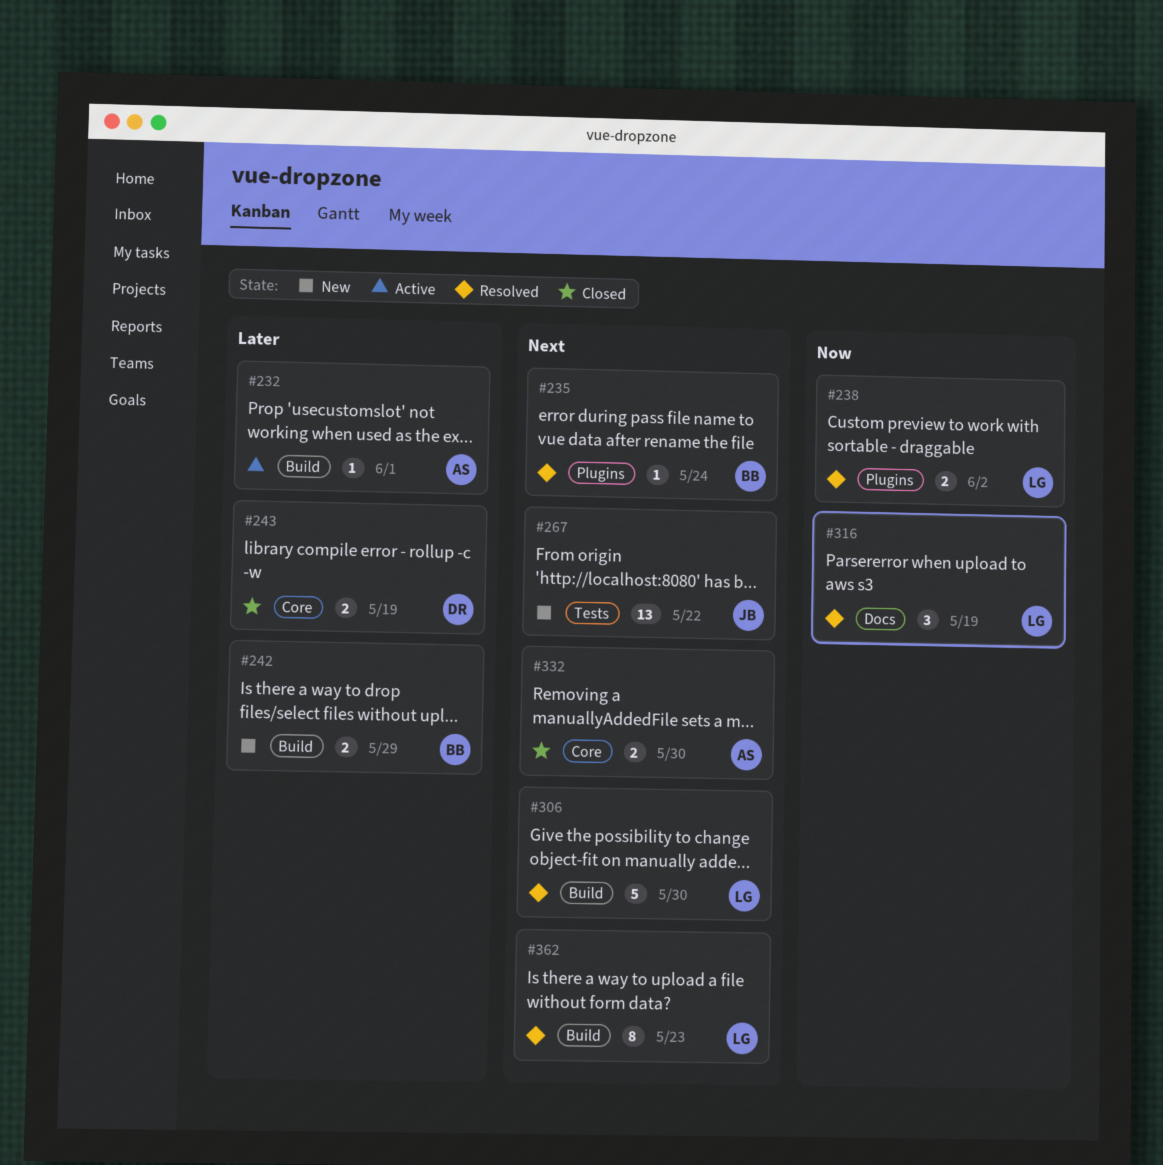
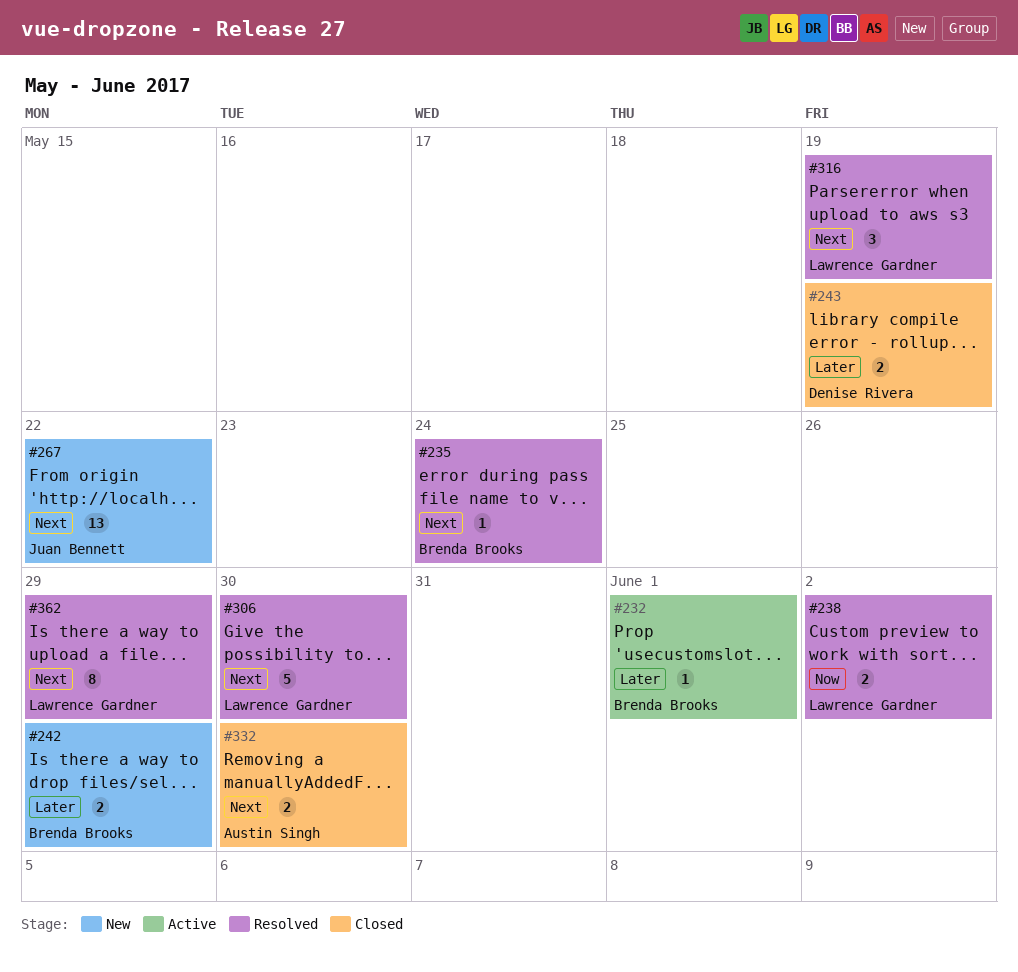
#232, owner: Austin Singh -> Brenda Brooks
#316, priority: Now -> Next
#362, due: May 23 -> May 29

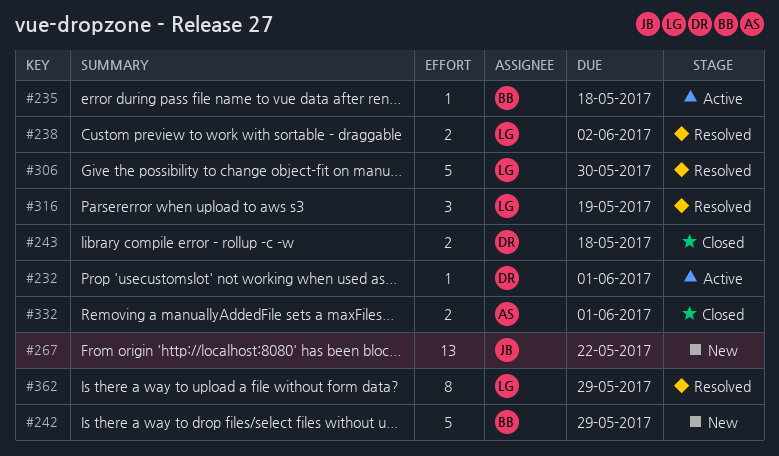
#232, owner: Brenda Brooks -> Denise Rivera
#235, status: Resolved -> Active
#235, due: May 24 -> May 18
#242, estimate: 2 -> 5
#243, due: May 19 -> May 18
#332, due: May 30 -> Jun 1

